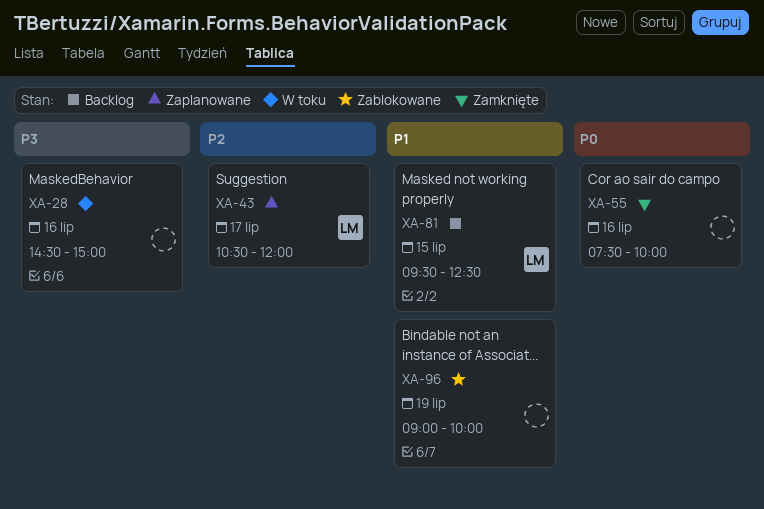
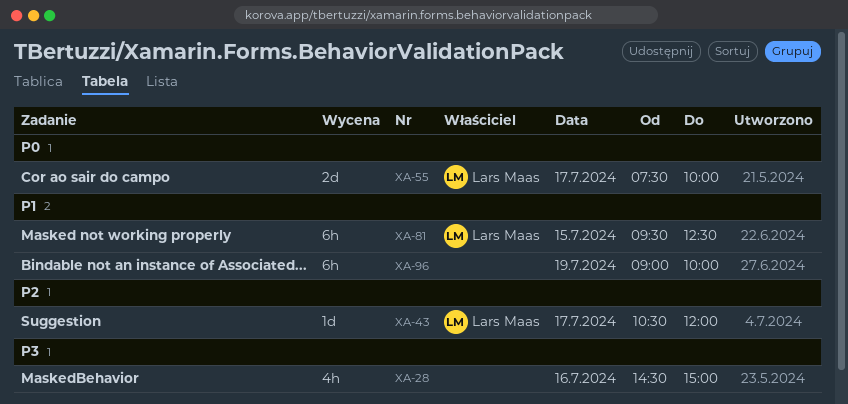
XA-55, owner: none -> Lars Maas
XA-55, day: Jul 16 -> Jul 17

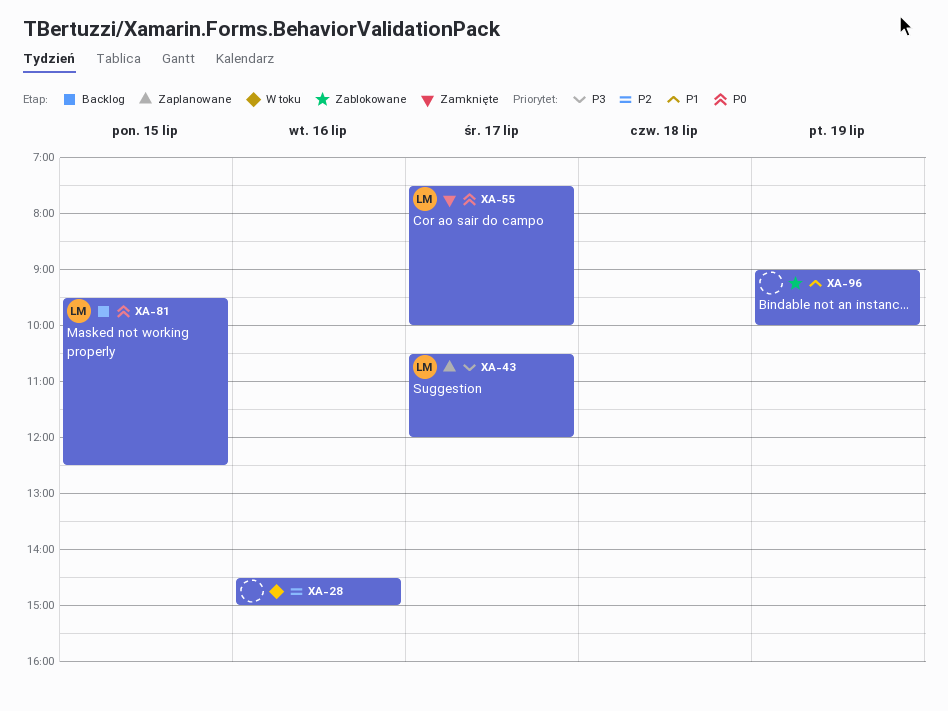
XA-28, priority: P3 -> P2
XA-43, priority: P2 -> P3
XA-81, priority: P1 -> P0

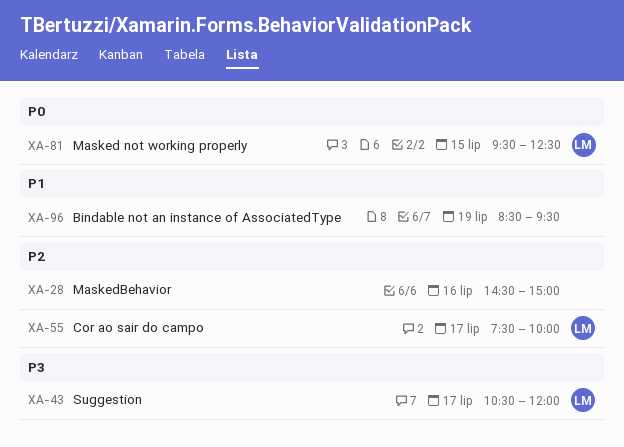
XA-55, priority: P0 -> P2
XA-96, begins: 09:00 -> 08:30
XA-96, ends: 10:00 -> 09:30

